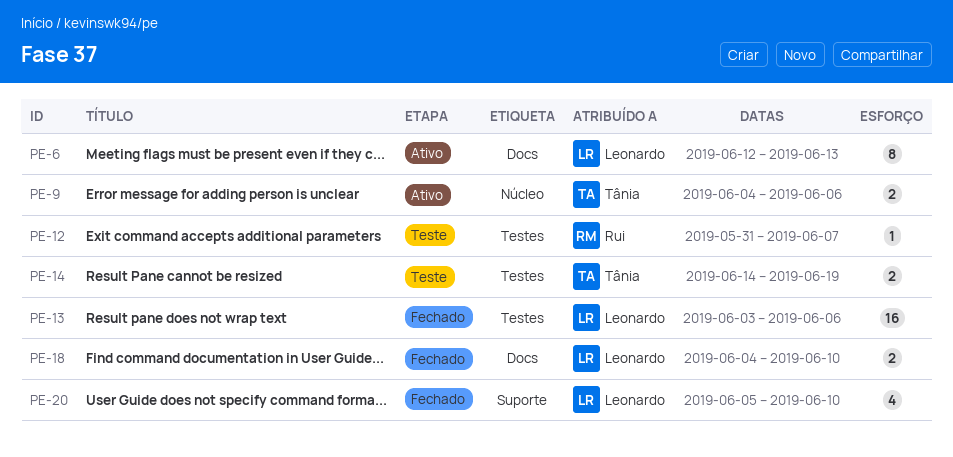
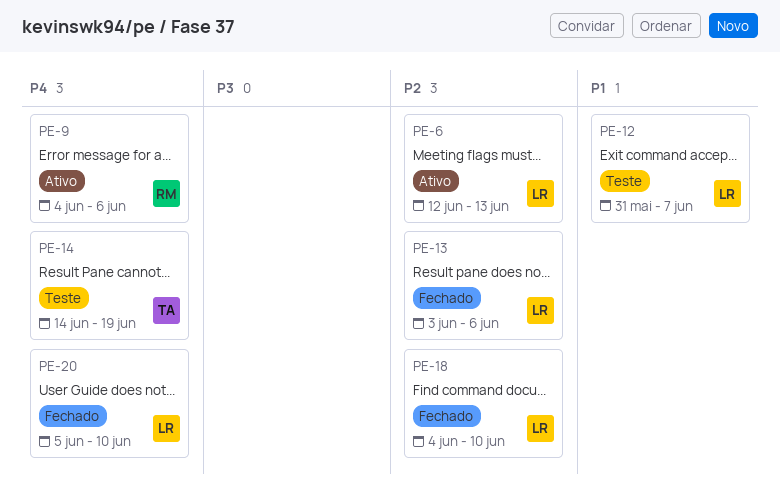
PE-9, owner: Tânia -> Rui
PE-12, owner: Rui -> Leonardo

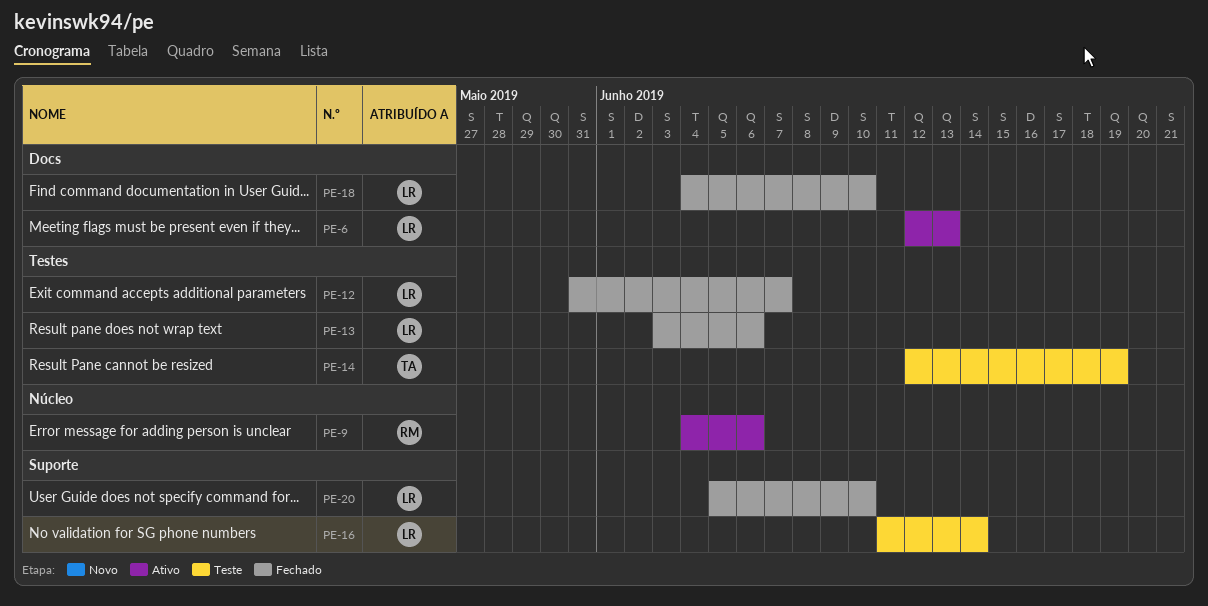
PE-12, status: Teste -> Fechado
PE-14, start: Jun 14 -> Jun 12
PE-16: none -> present

